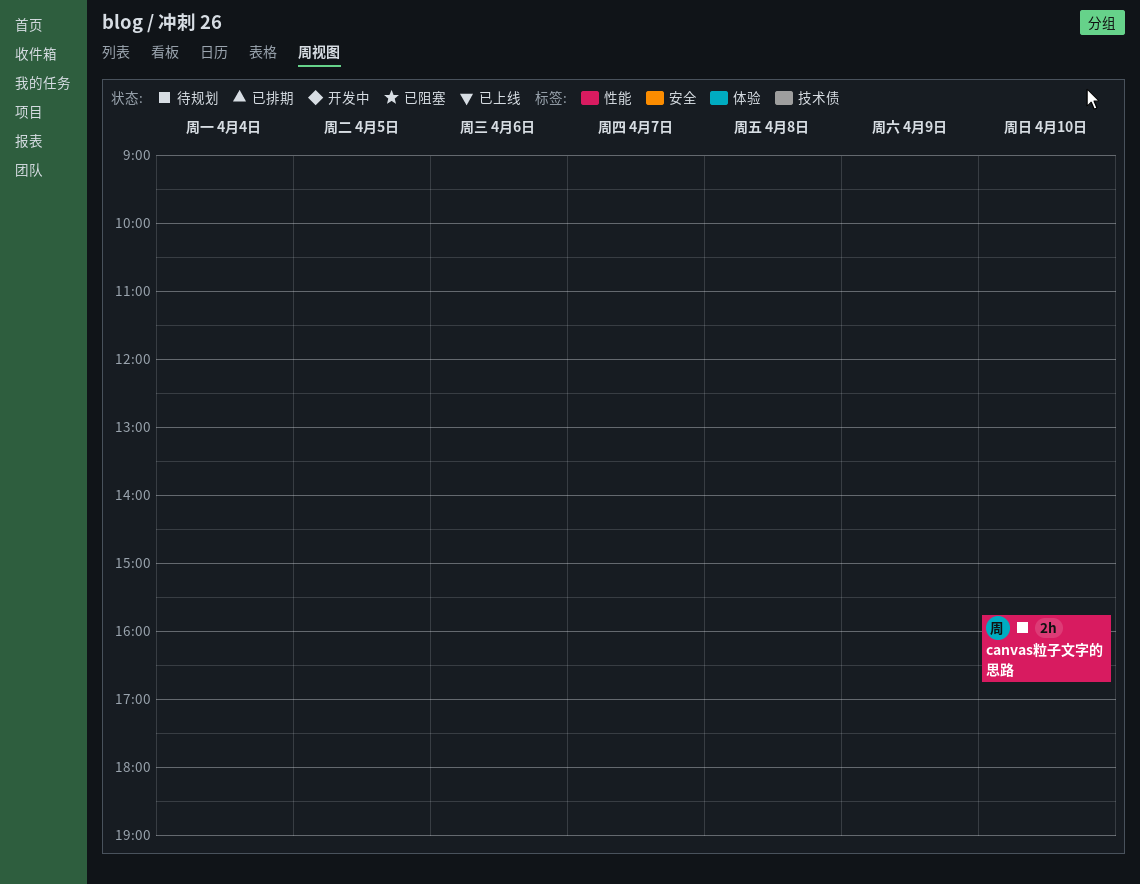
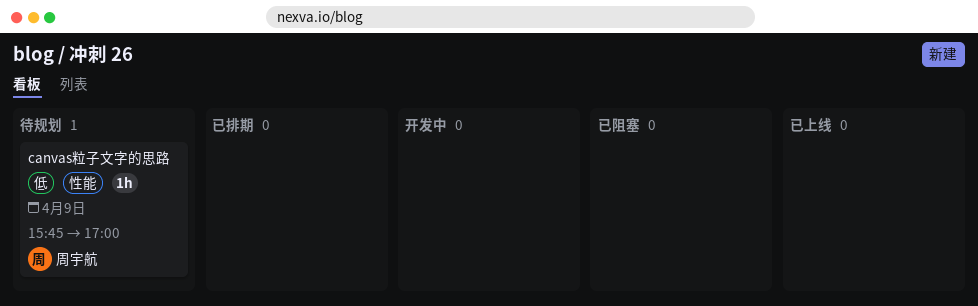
canvas粒子文字的思路, estimate: 2h -> 1h
canvas粒子文字的思路, day: Apr 10 -> Apr 9
canvas粒子文字的思路, ends: 16:45 -> 17:00

